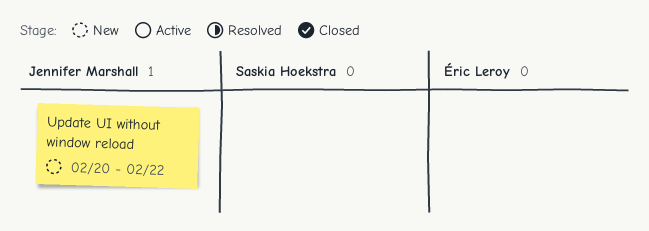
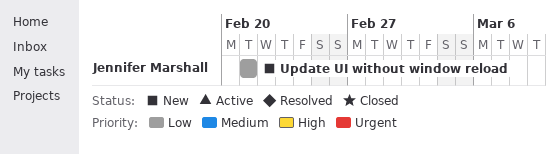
Update UI without window reload, start: Feb 20 -> Feb 21
Update UI without window reload, due: Feb 22 -> Feb 21

